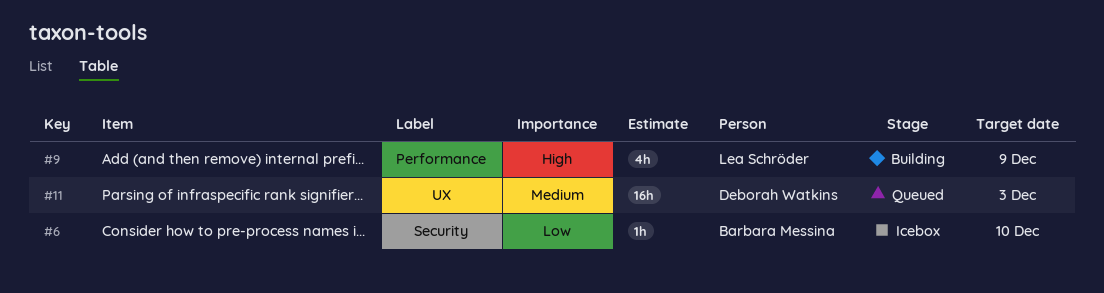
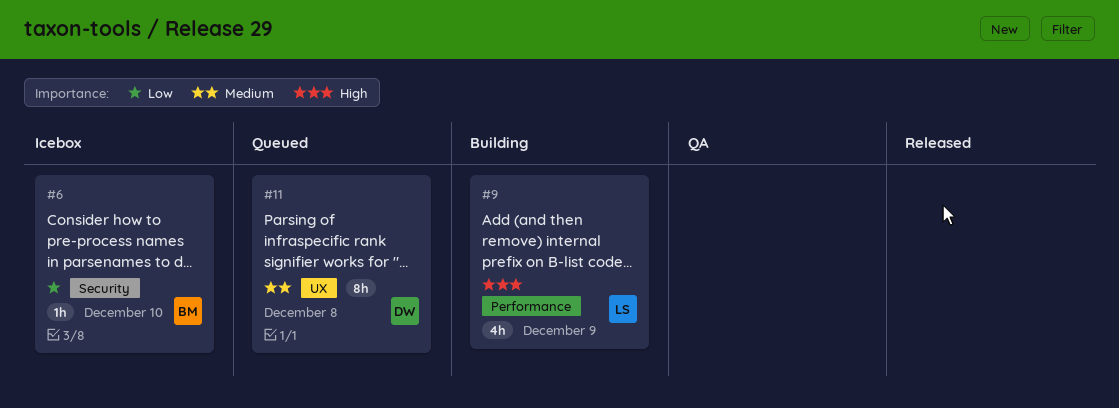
#11, estimate: 16h -> 8h
#11, due: Dec 3 -> Dec 8

